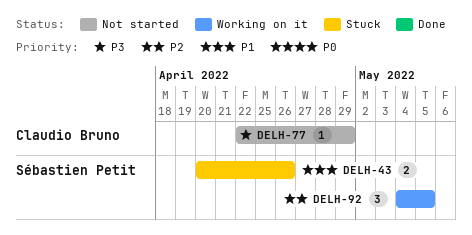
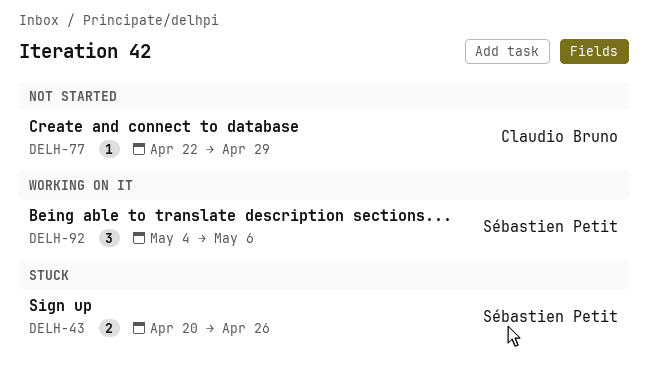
DELH-92, due: May 5 -> May 6

